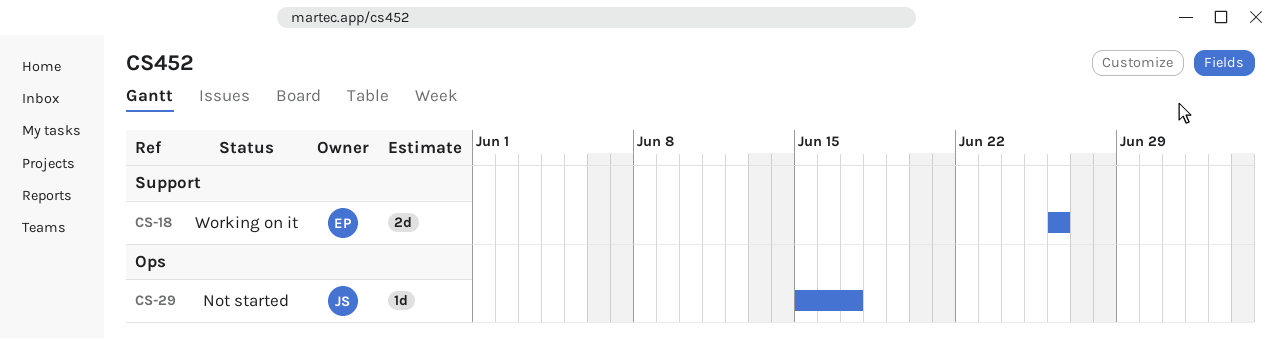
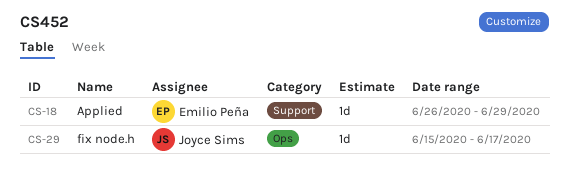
CS-18, estimate: 2d -> 1d
CS-18, due: Jun 26 -> Jun 29

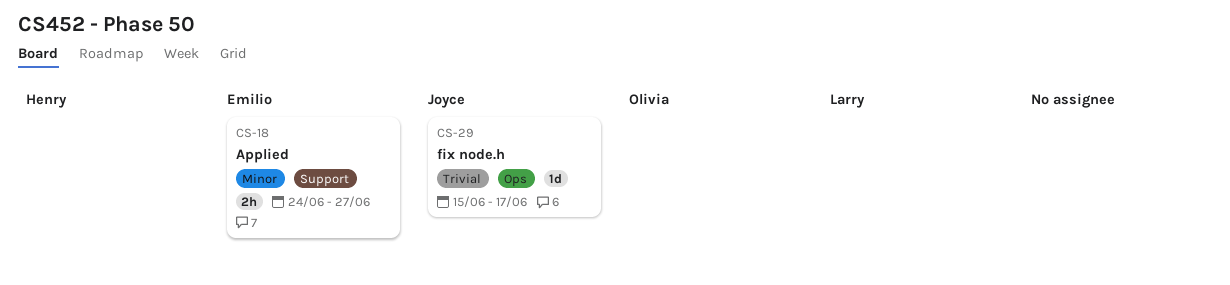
CS-18, estimate: 1d -> 2h
CS-18, start: Jun 26 -> Jun 24
CS-18, due: Jun 29 -> Jun 27

